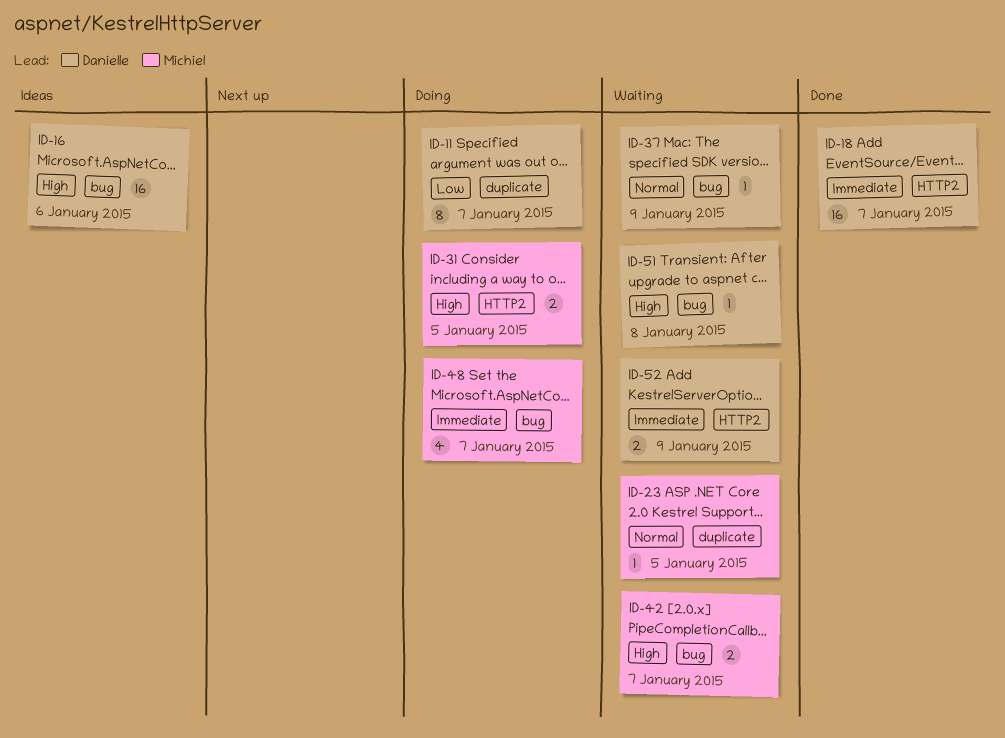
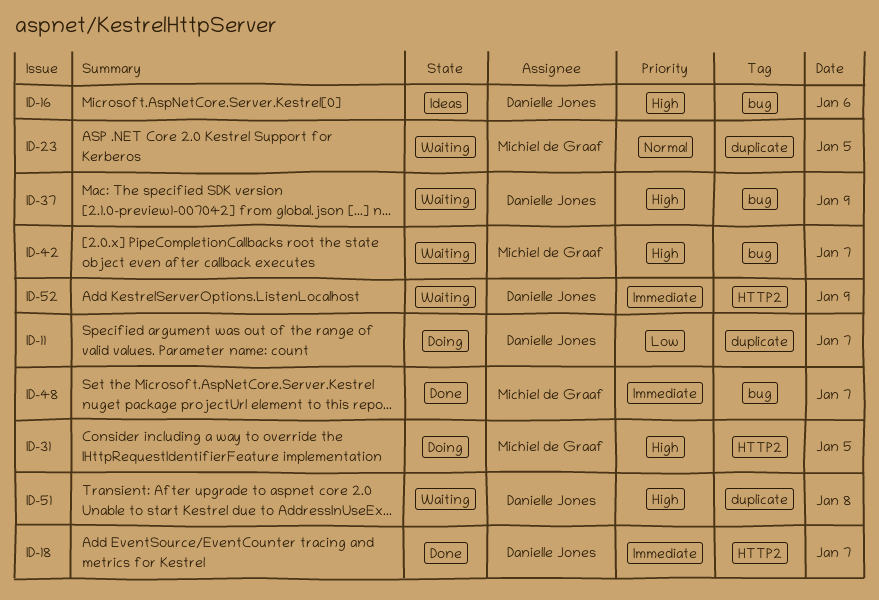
ID-37, priority: Normal -> High
ID-48, status: Doing -> Done
ID-51, label: bug -> duplicate

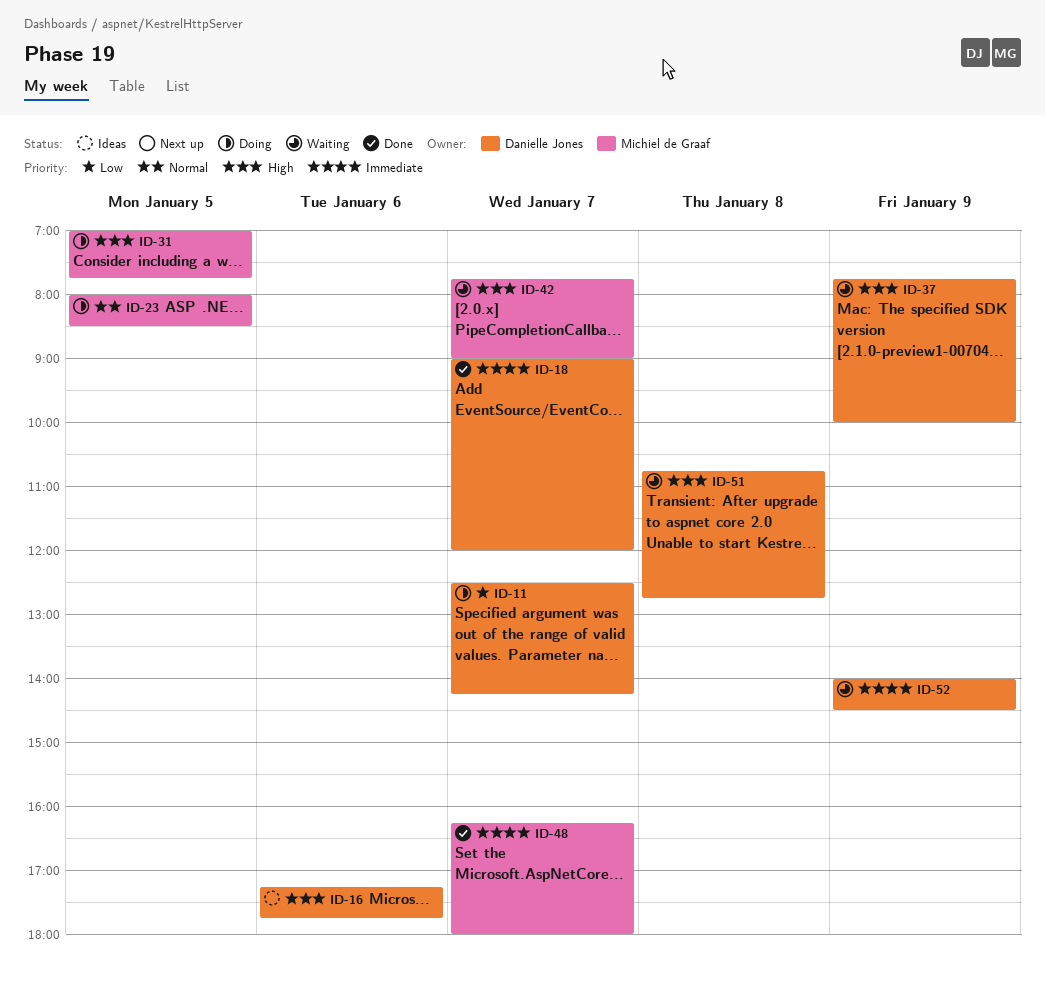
ID-23, status: Waiting -> Doing

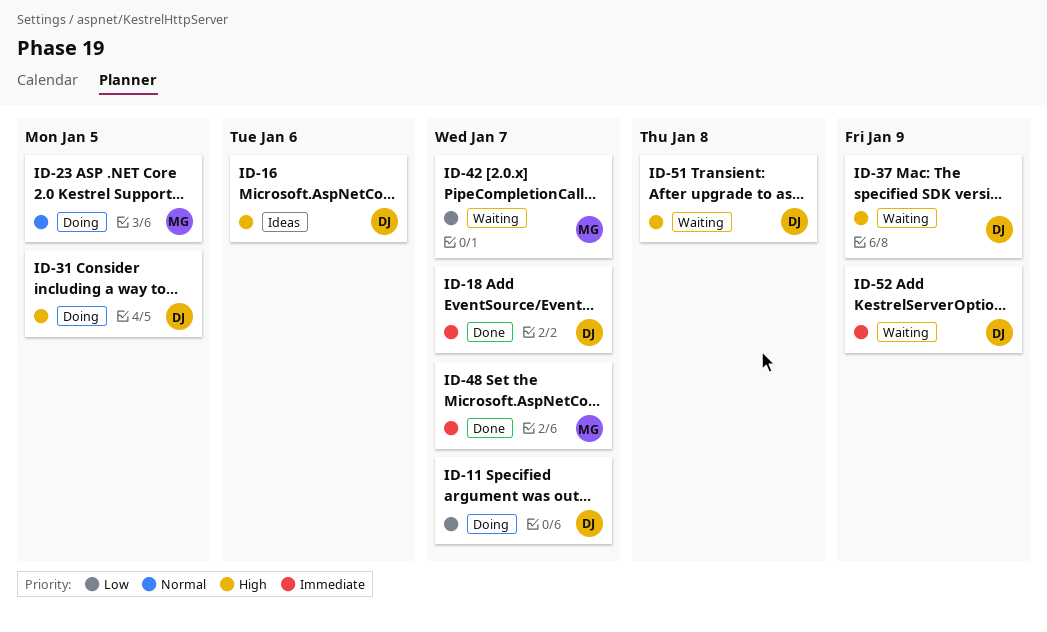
ID-31, owner: Michiel de Graaf -> Danielle Jones
ID-42, priority: High -> Low

